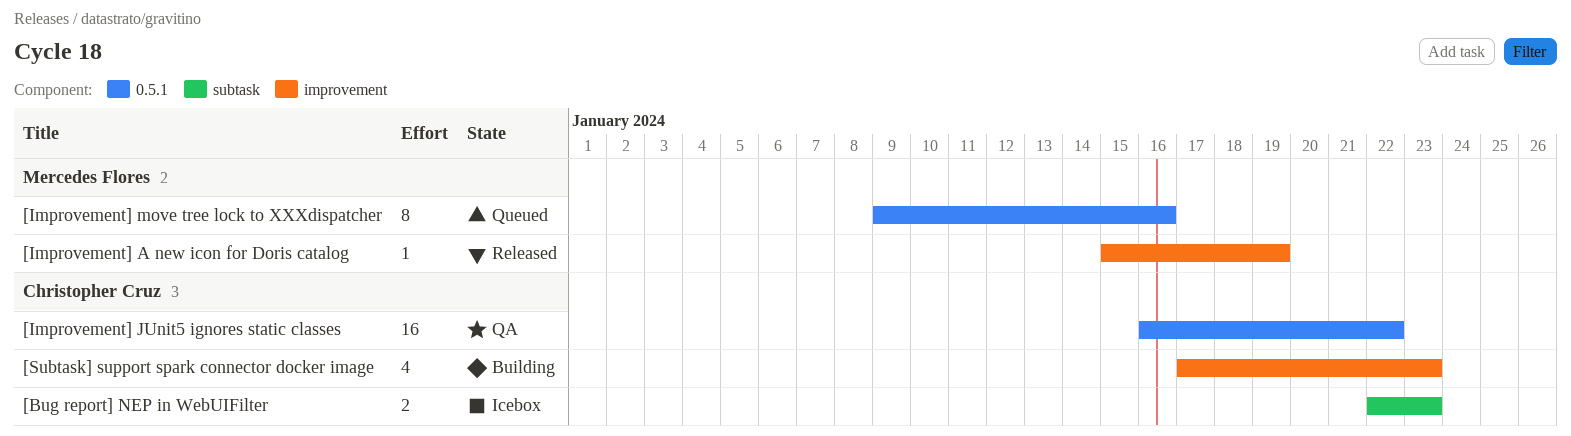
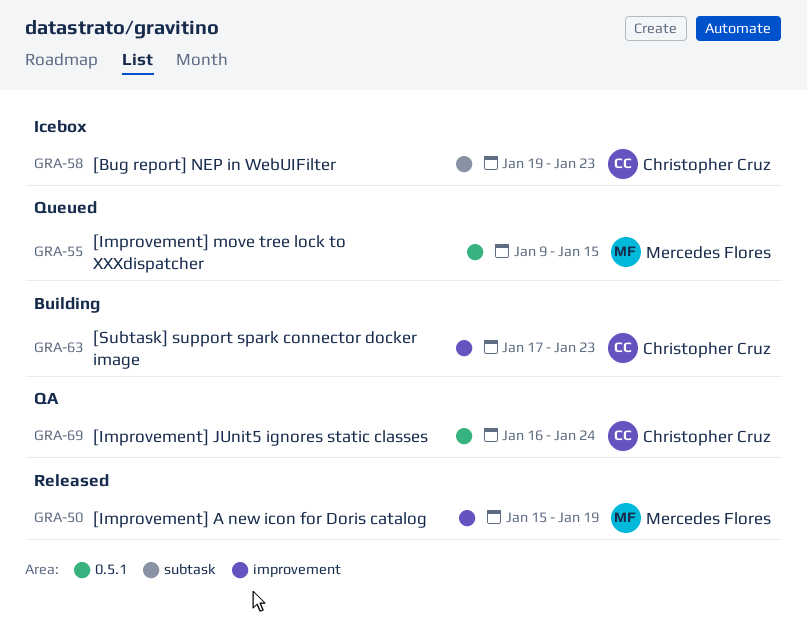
[Bug report] NEP in WebUIFilter, start: Jan 22 -> Jan 19
[Improvement] JUnit5 ignores static classes, due: Jan 22 -> Jan 24
[Improvement] move tree lock to XXXdispatcher, due: Jan 16 -> Jan 15

